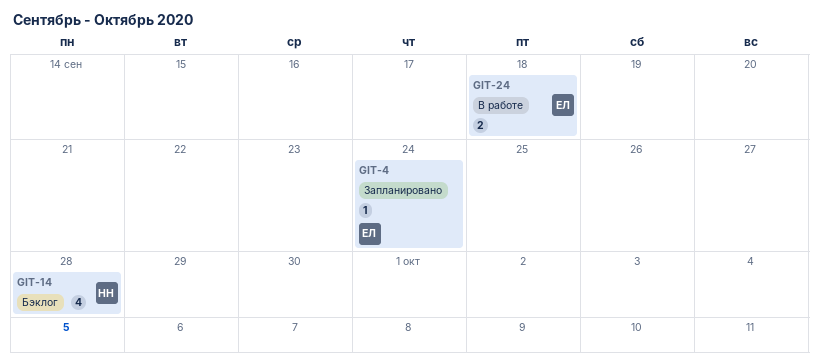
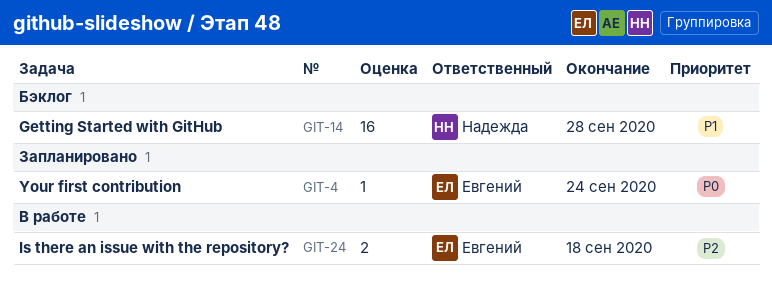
GIT-14, estimate: 4 -> 16

